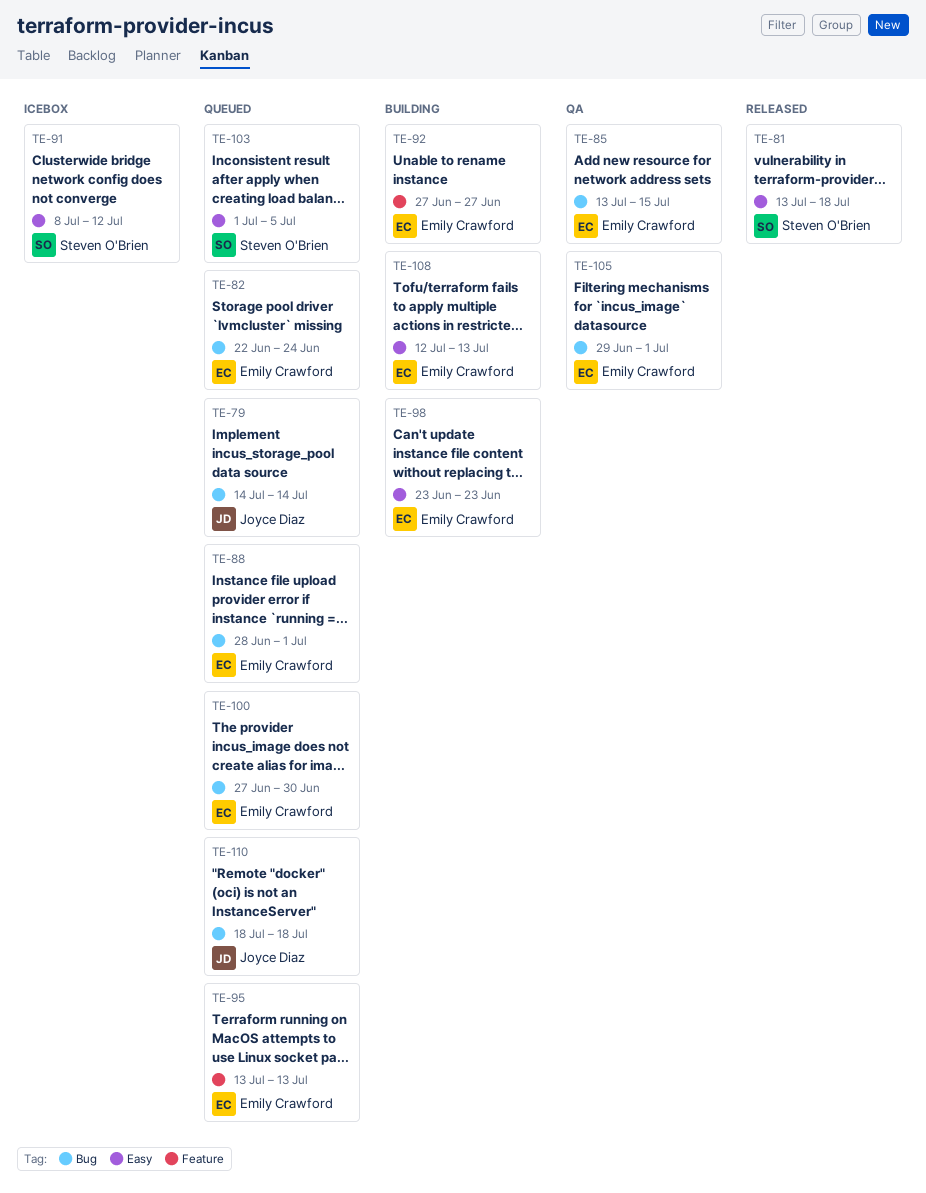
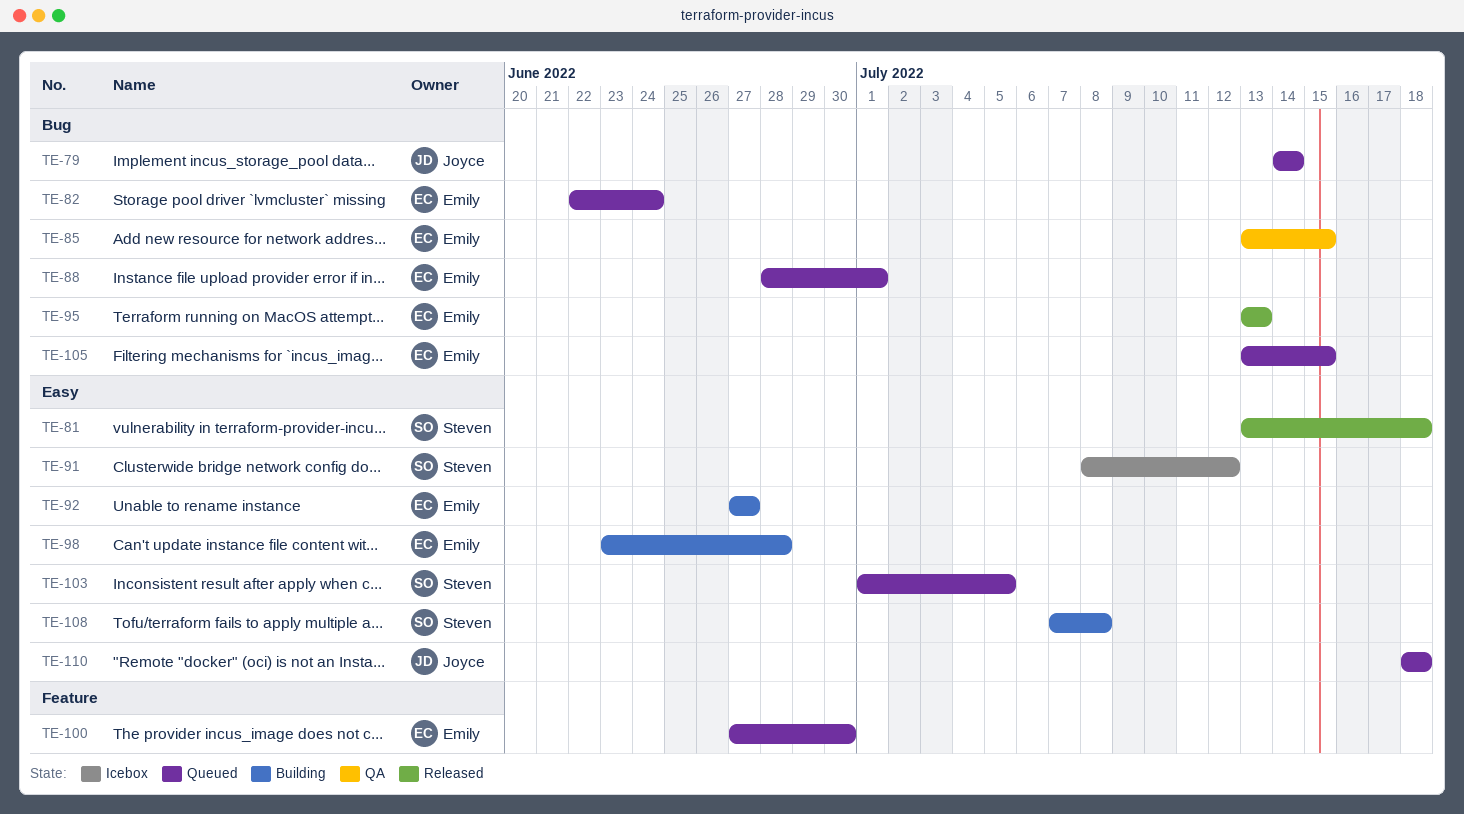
TE-92, label: Feature -> Easy
TE-95, status: Queued -> Released
TE-95, label: Feature -> Bug
TE-98, due: Jun 23 -> Jun 28
TE-100, label: Bug -> Feature
TE-105, status: QA -> Queued
TE-105, start: Jun 29 -> Jul 13
TE-105, due: Jul 1 -> Jul 15
TE-108, owner: Emily Crawford -> Steven O'Brien
TE-108, start: Jul 12 -> Jul 7
TE-108, due: Jul 13 -> Jul 8
TE-110, label: Bug -> Easy

